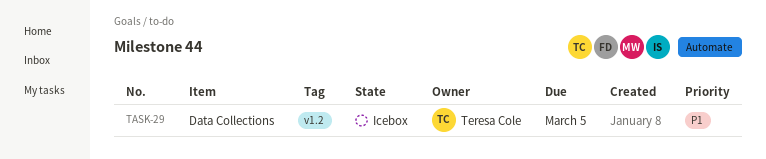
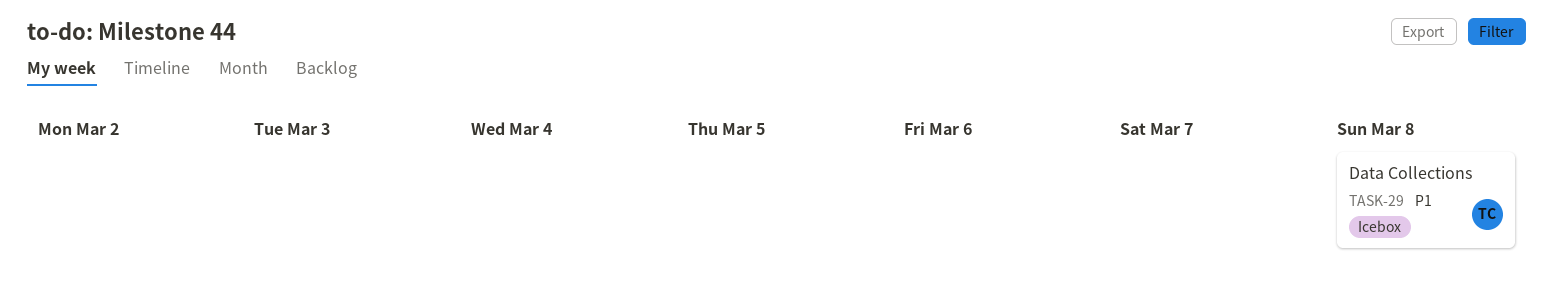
TASK-29, due: Mar 5 -> Mar 8

